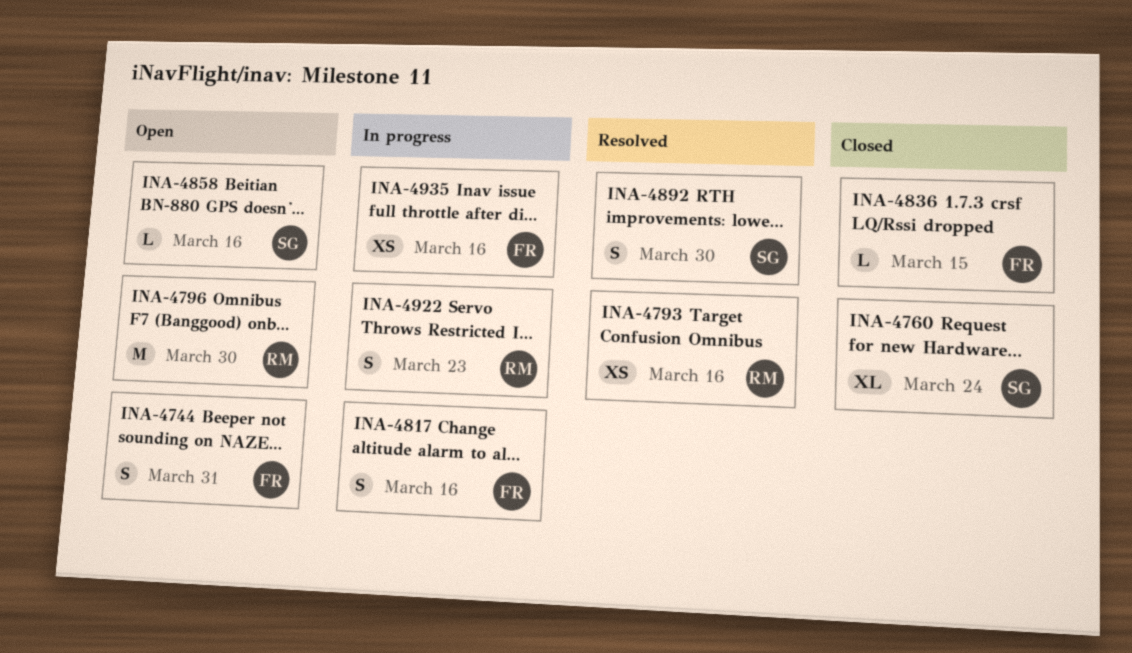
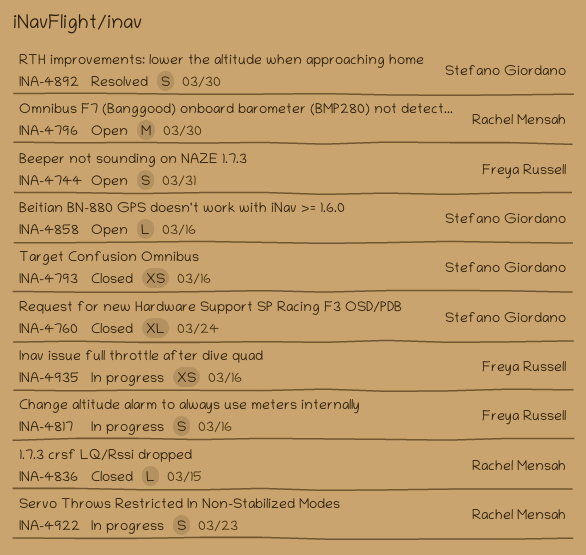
INA-4793, status: Resolved -> Closed
INA-4793, owner: Rachel Mensah -> Stefano Giordano
INA-4836, owner: Freya Russell -> Rachel Mensah

